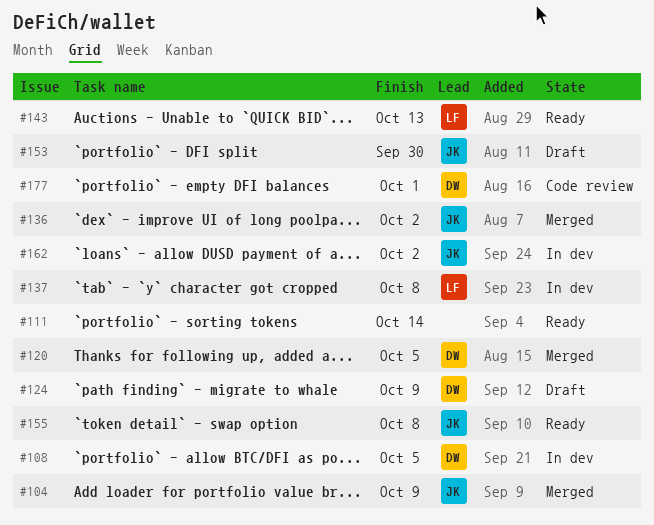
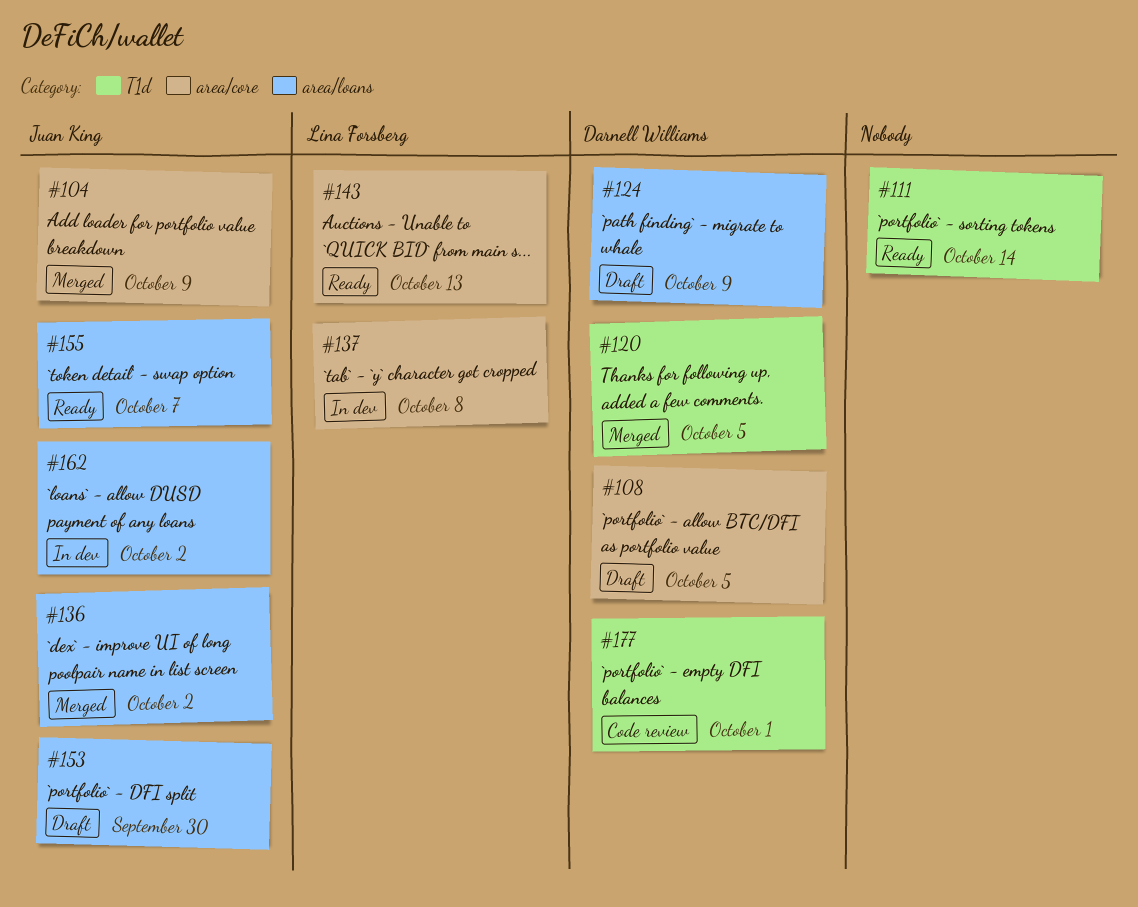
#108, status: In dev -> Draft
#155, due: Oct 8 -> Oct 7

